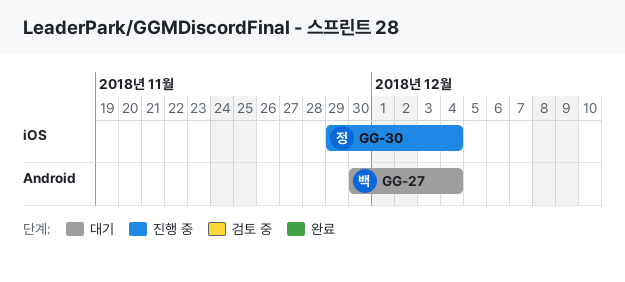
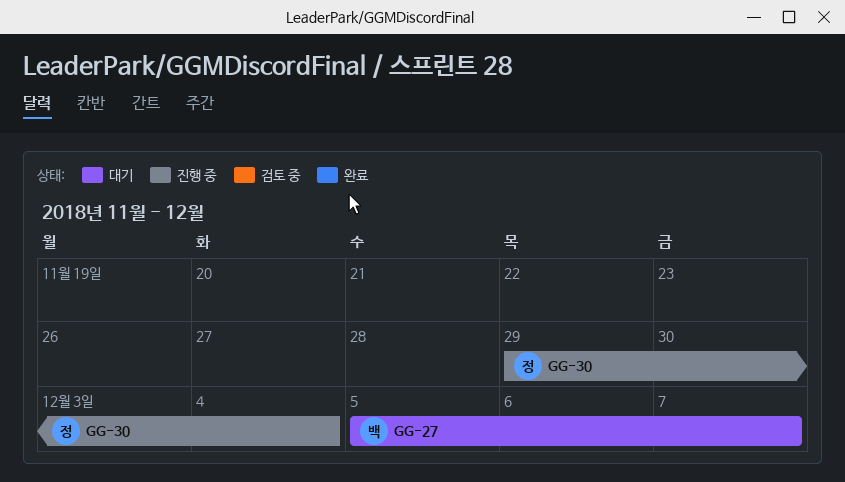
GG-27, start: Nov 30 -> Dec 5
GG-27, due: Dec 4 -> Dec 7

